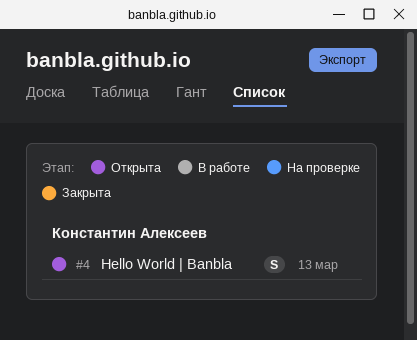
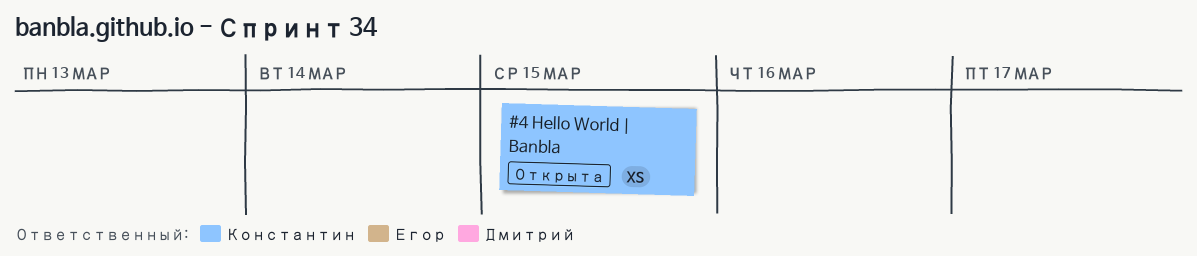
#4, estimate: S -> XS
#4, due: Mar 13 -> Mar 15

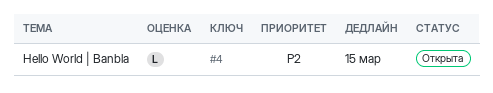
#4, estimate: XS -> L

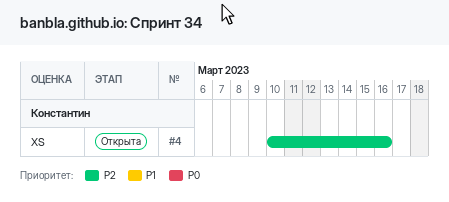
#4, estimate: L -> XS
#4, due: Mar 15 -> Mar 16

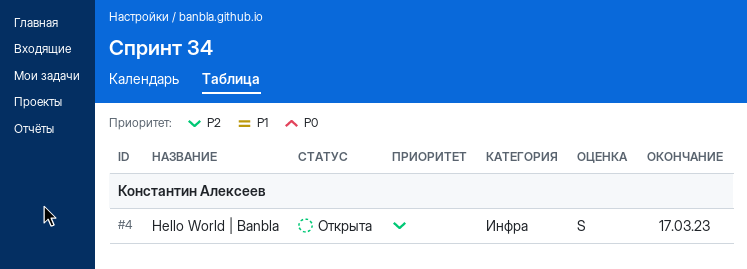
#4, estimate: XS -> S
#4, due: Mar 16 -> Mar 17

